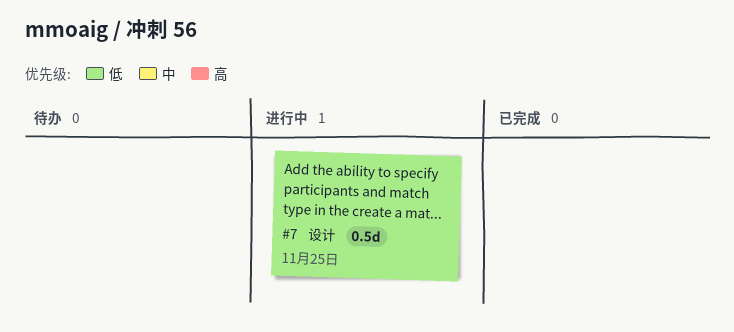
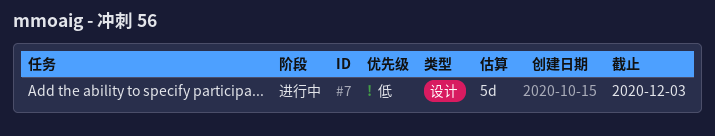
#7, estimate: 0.5d -> 5d
#7, due: Nov 25 -> Dec 3

